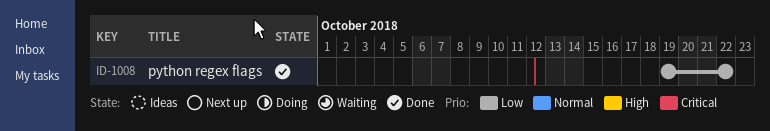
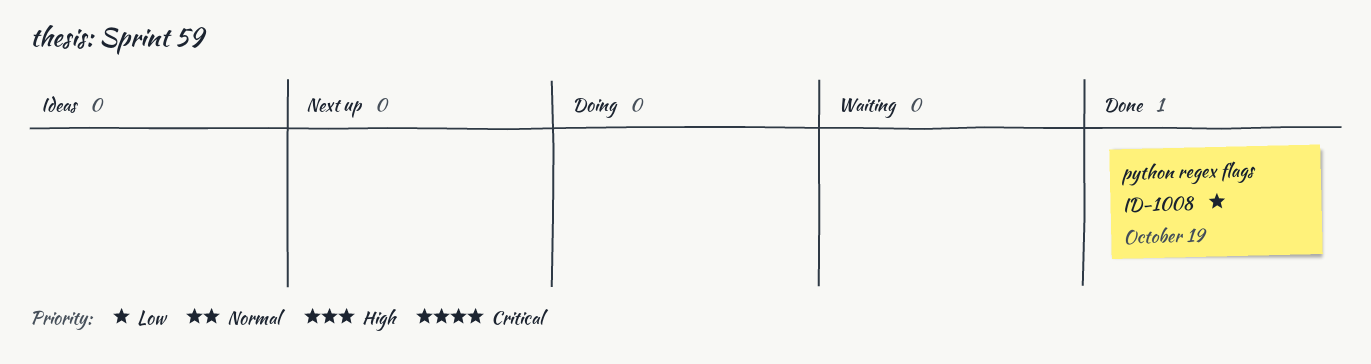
ID-1008, due: Oct 22 -> Oct 19

